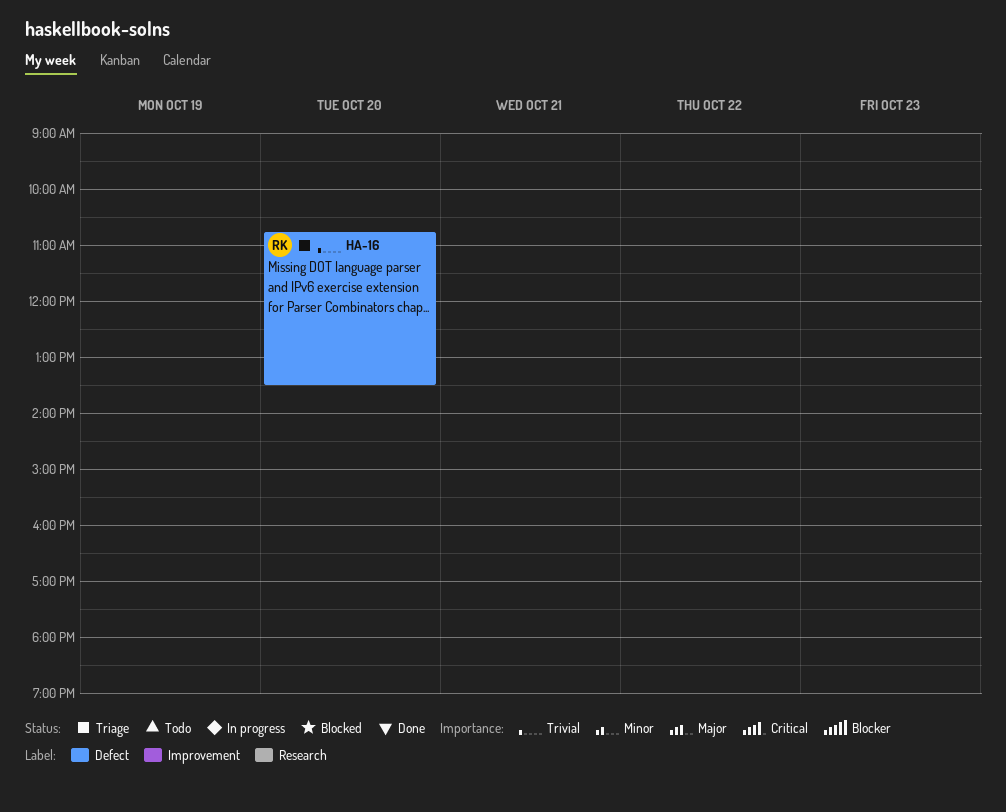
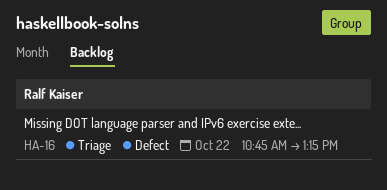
HA-16, day: Oct 20 -> Oct 22
HA-16, ends: 13:30 -> 13:15

